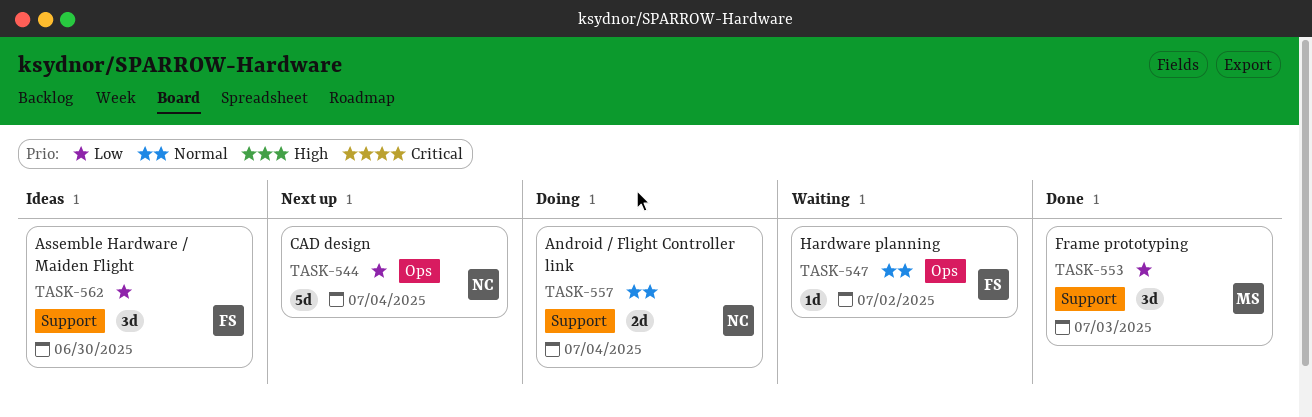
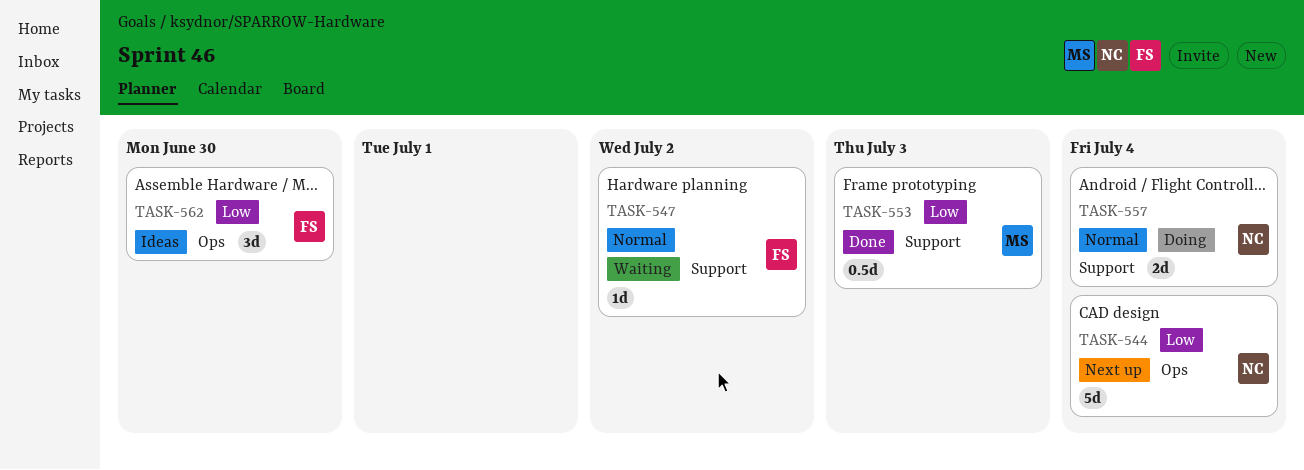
TASK-547, label: Ops -> Support
TASK-553, estimate: 3d -> 0.5d
TASK-562, label: Support -> Ops

